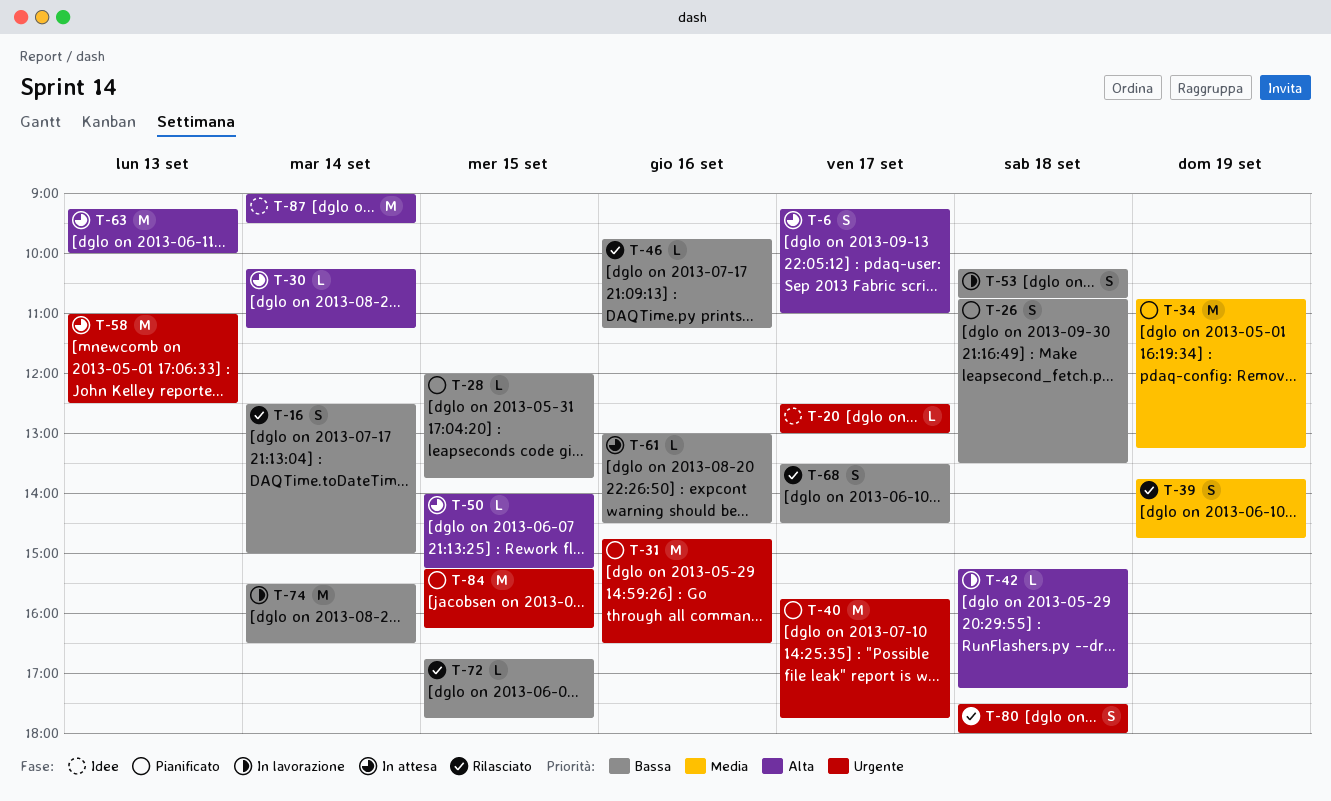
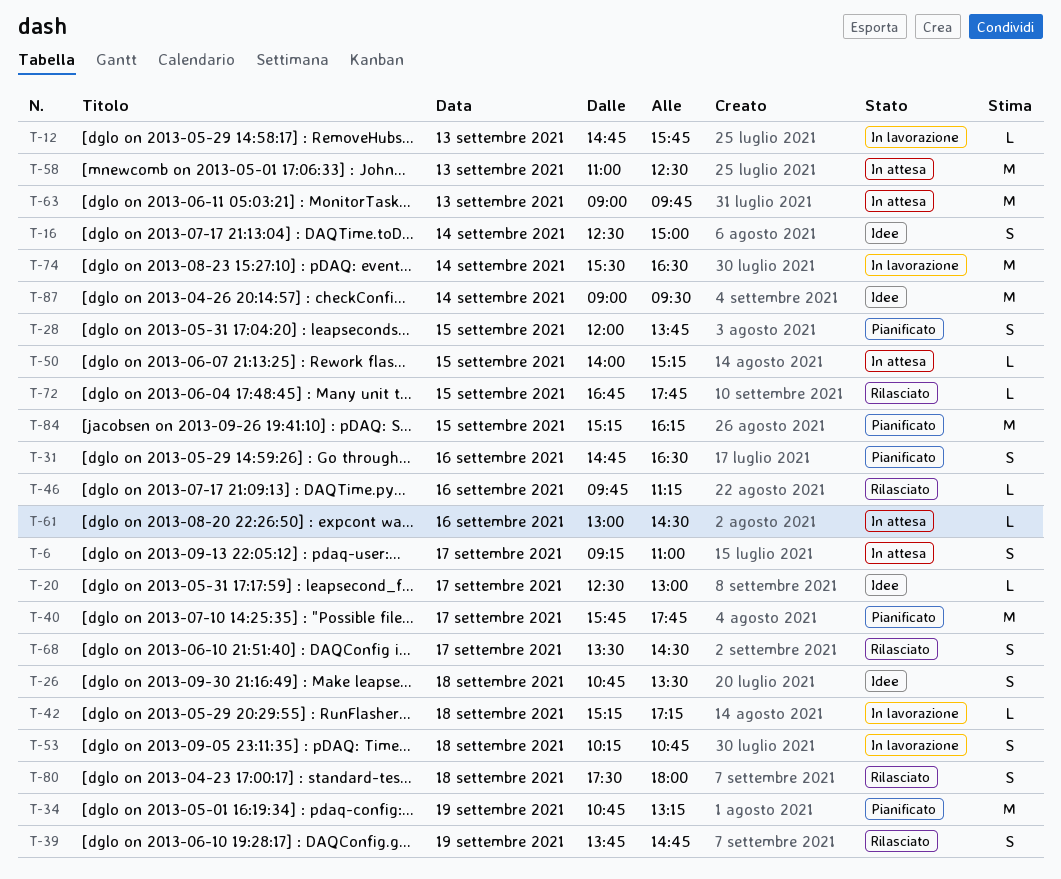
T-12: none -> present
T-16, status: Rilasciato -> Idee
T-26, status: Pianificato -> Idee
T-28, estimate: L -> S
T-30: present -> none
T-31, estimate: M -> S
T-63, begins: 09:15 -> 09:00
T-63, ends: 10:00 -> 09:45

